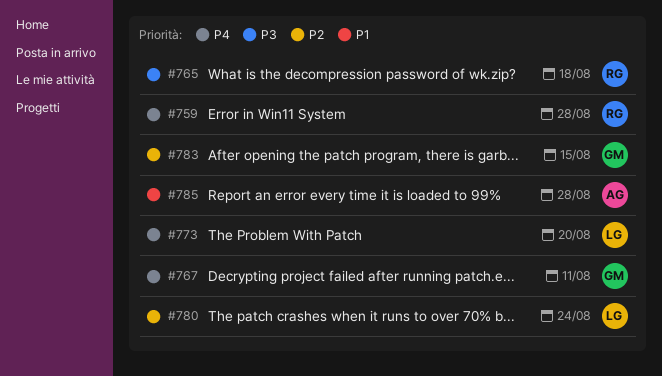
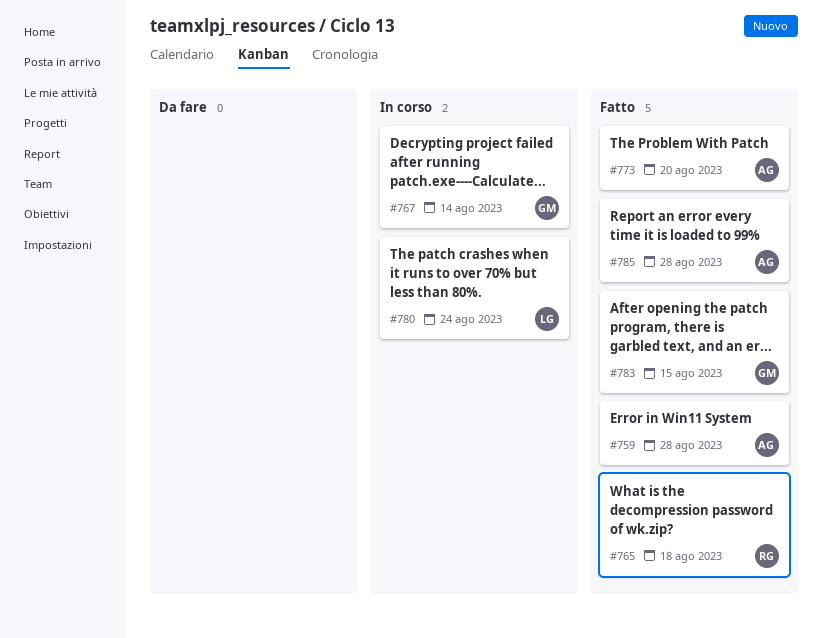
#759, owner: RG -> AG
#767, due: Aug 11 -> Aug 14
#773, owner: LG -> AG

